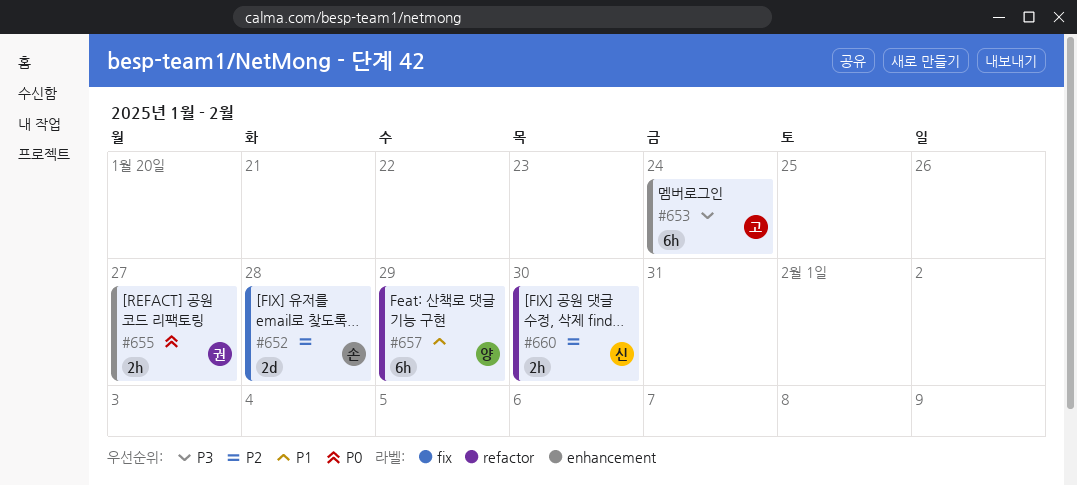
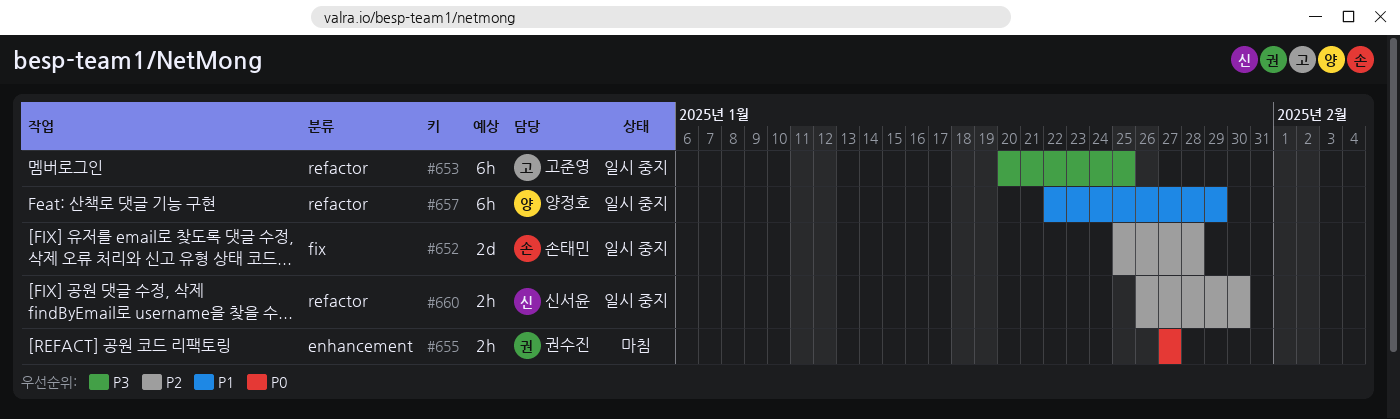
#653, label: enhancement -> refactor
#653, due: Jan 24 -> Jan 25

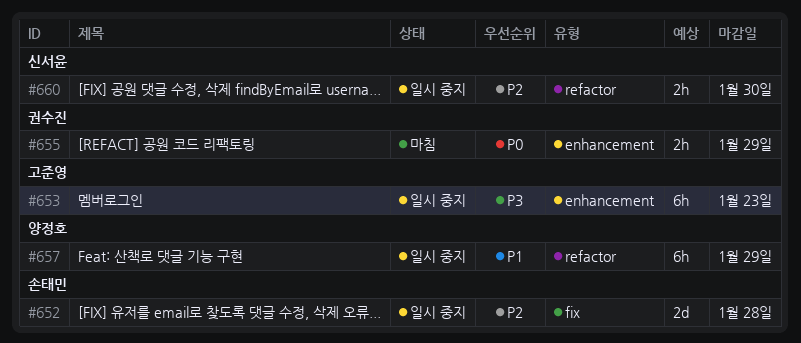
#653, label: refactor -> enhancement
#653, due: Jan 25 -> Jan 23
#655, due: Jan 27 -> Jan 29

